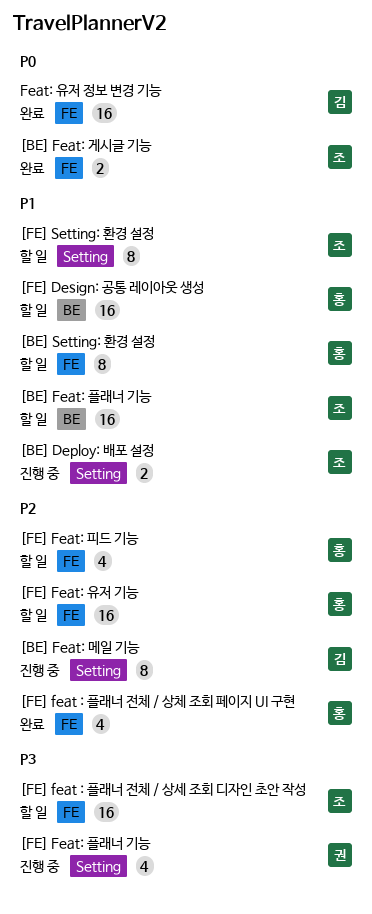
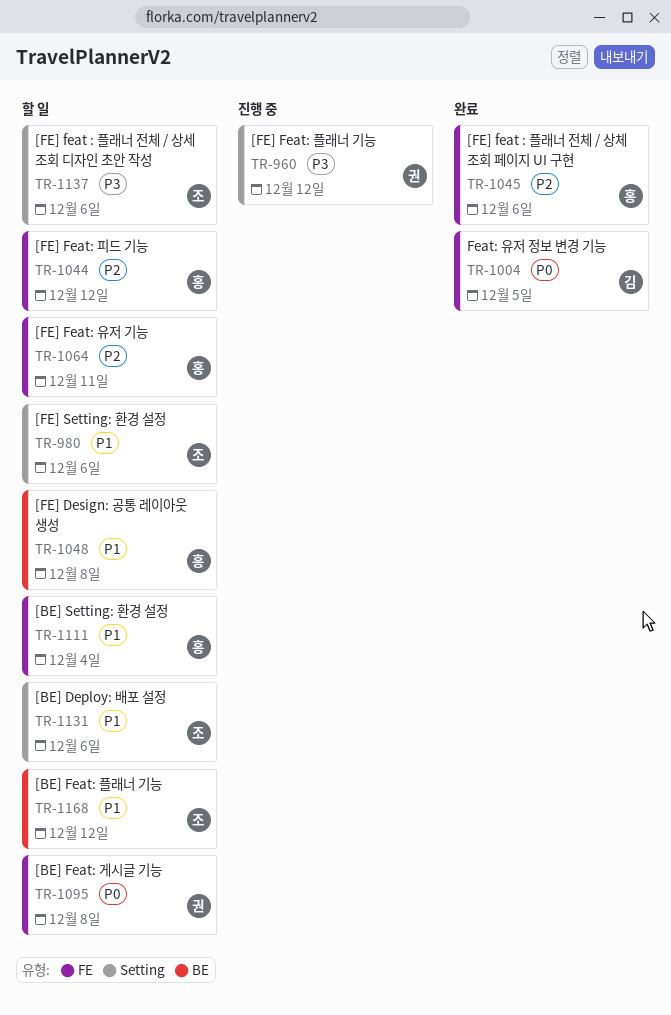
[BE] Deploy: 배포 설정, status: 진행 중 -> 할 일
[BE] Feat: 게시글 기능, status: 완료 -> 할 일
[BE] Feat: 게시글 기능, owner: 조 -> 권
[BE] Feat: 메일 기능: present -> none
[FE] feat : 플래너 전체 / 상세 조회 디자인 초안 작성, label: FE -> Setting

